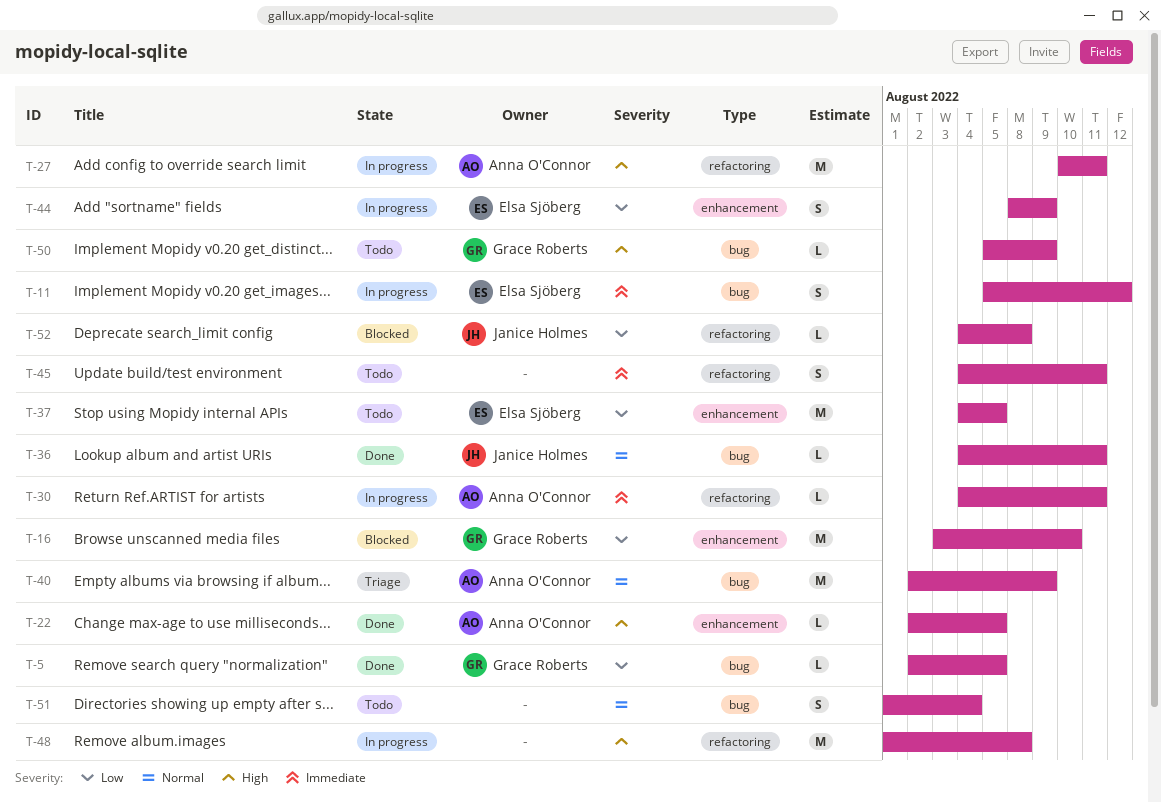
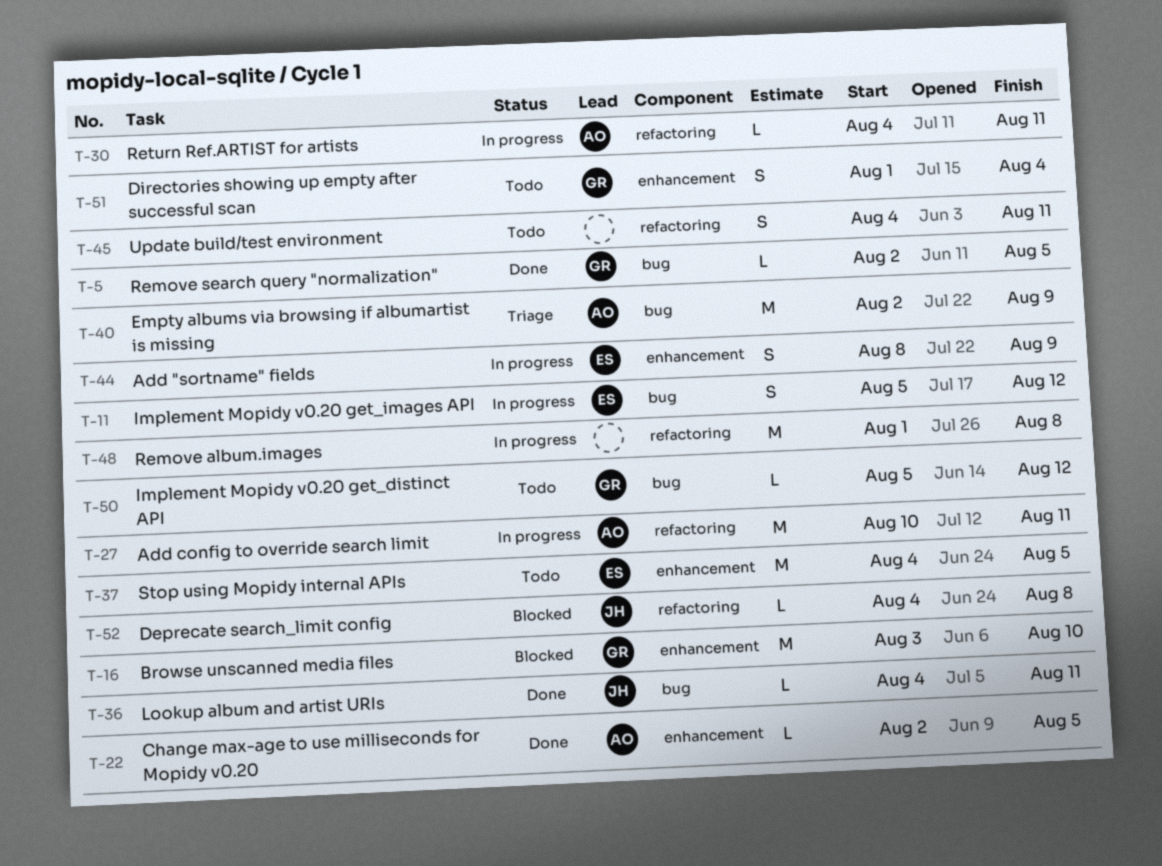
T-50, due: Aug 9 -> Aug 12
T-51, owner: none -> Grace Roberts
T-51, label: bug -> enhancement

